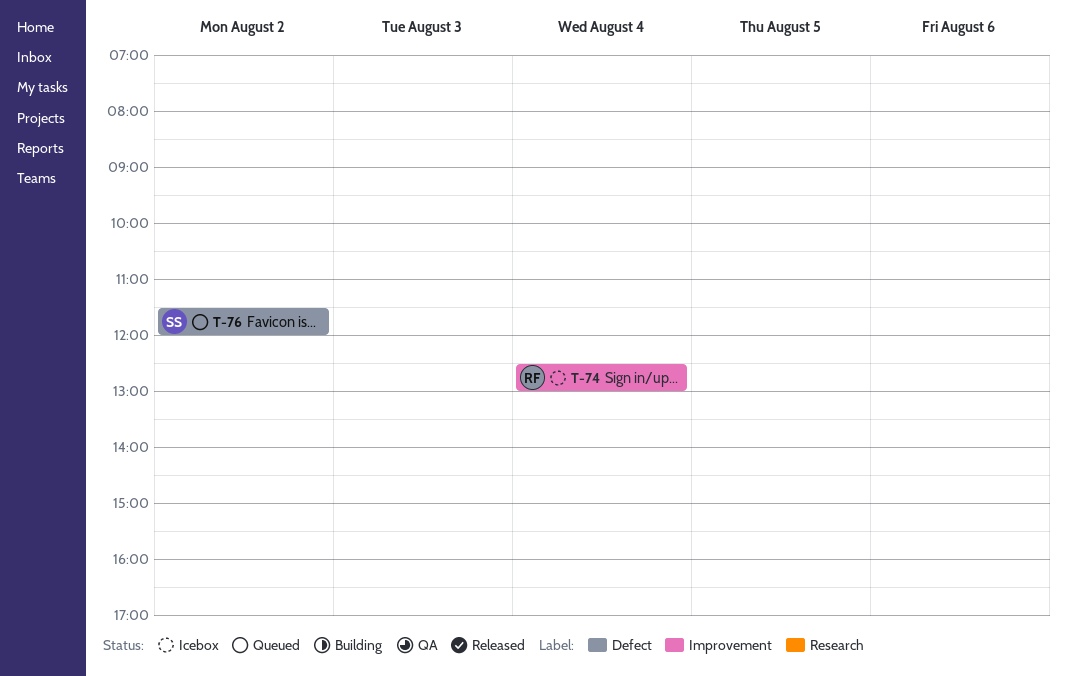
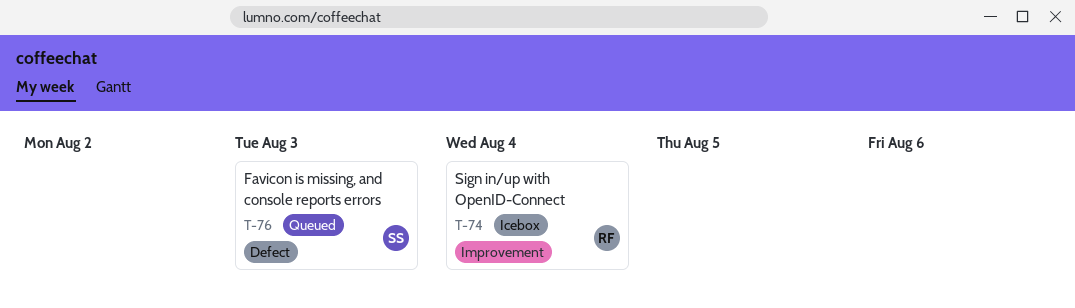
T-76, day: Aug 2 -> Aug 3

